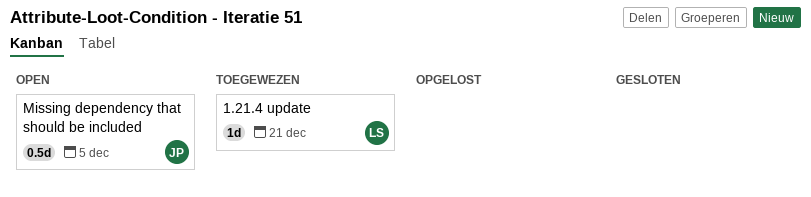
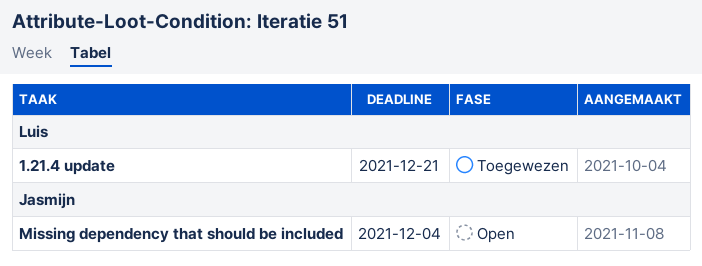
Missing dependency that should be included, due: Dec 5 -> Dec 4

